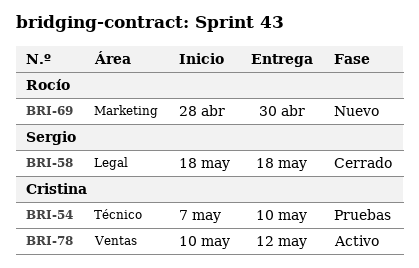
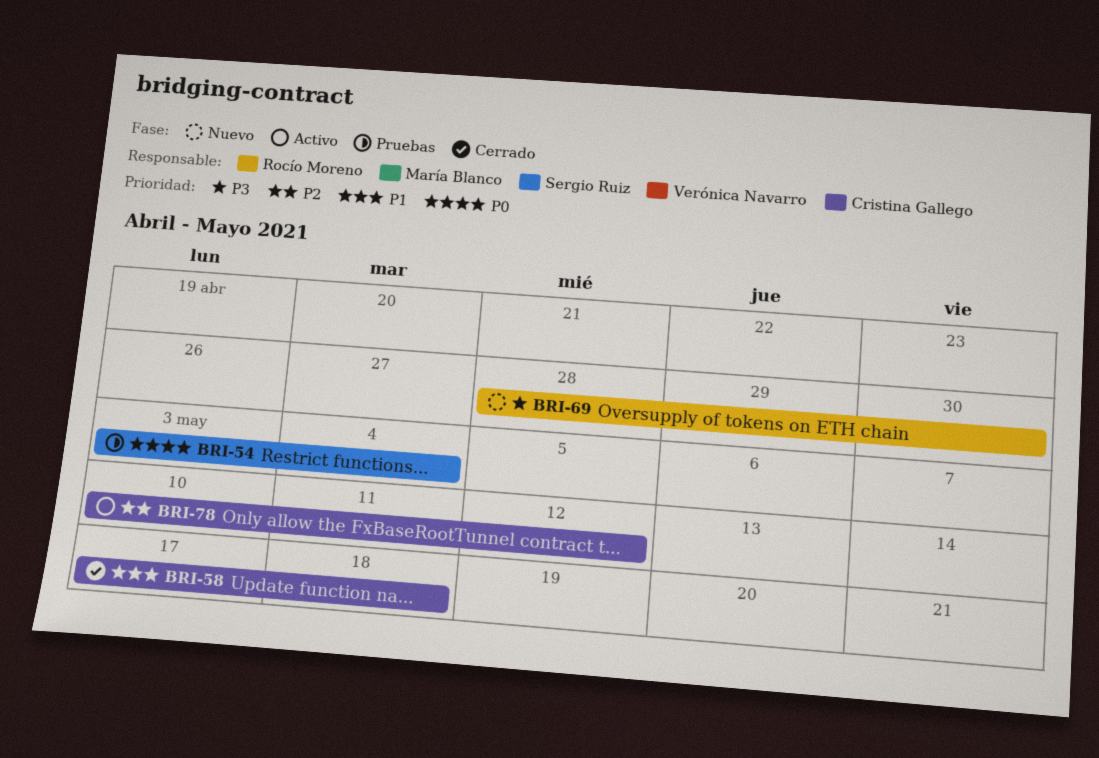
BRI-54, owner: Cristina Gallego -> Sergio Ruiz
BRI-54, start: May 7 -> May 3
BRI-54, due: May 10 -> May 4
BRI-58, owner: Sergio Ruiz -> Cristina Gallego
BRI-58, start: May 18 -> May 17

